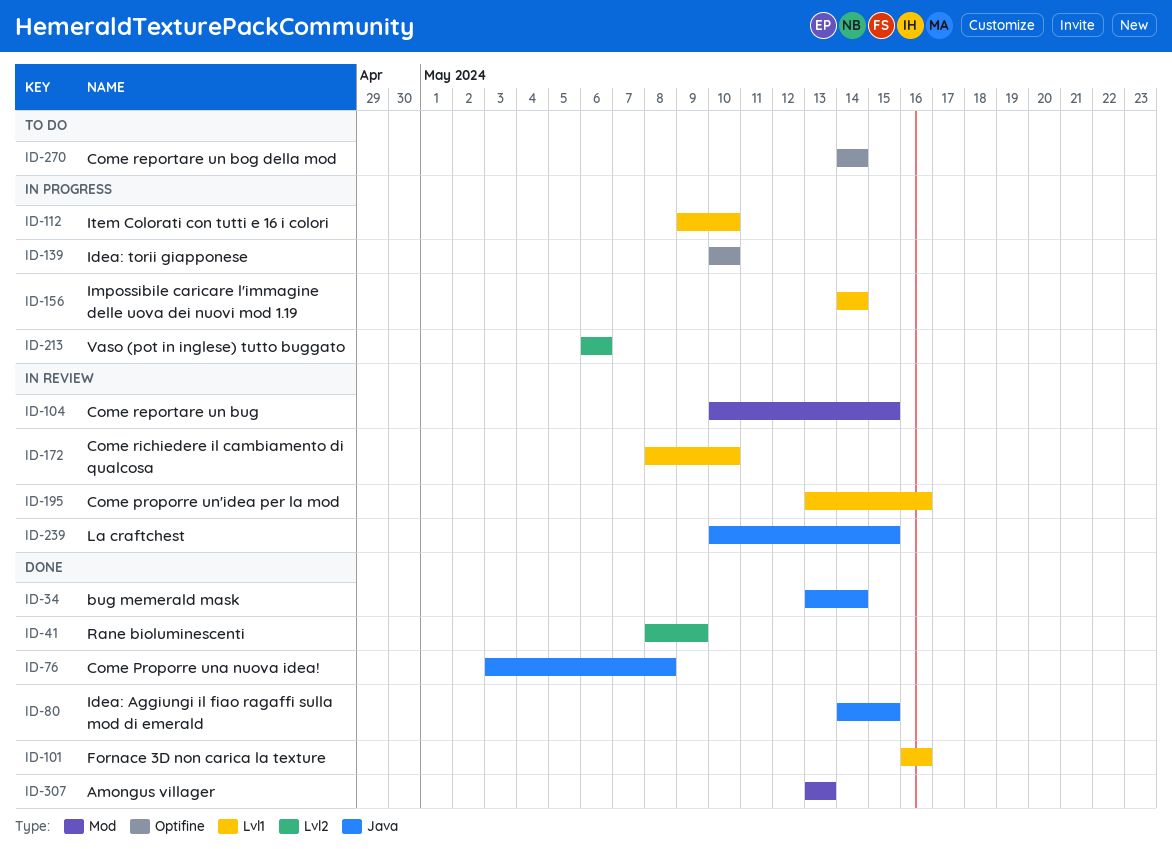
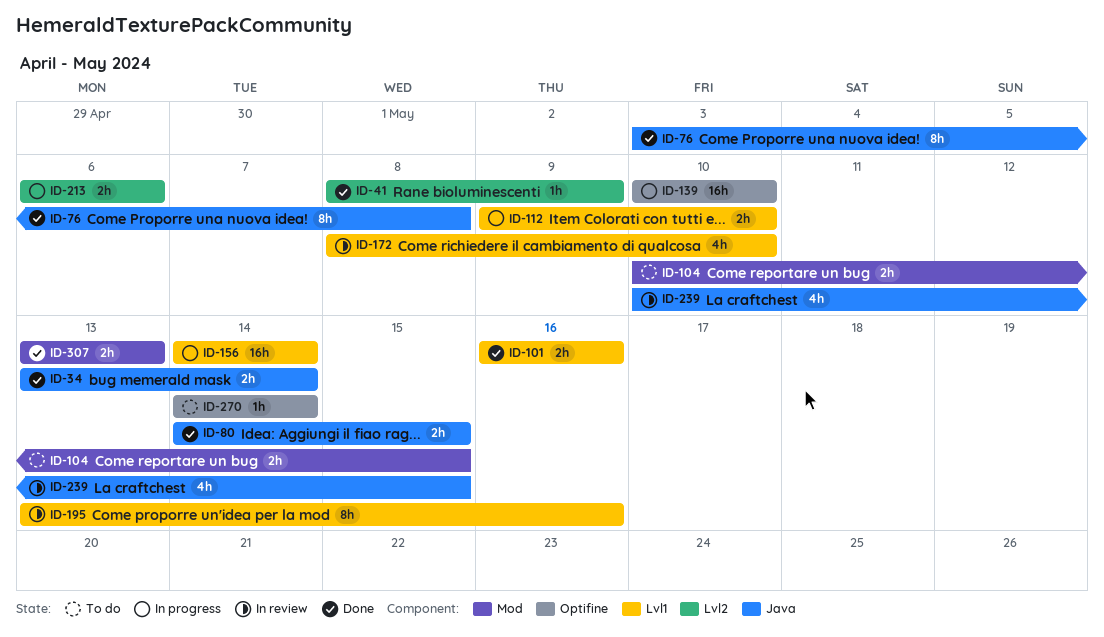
ID-104, status: In review -> To do

